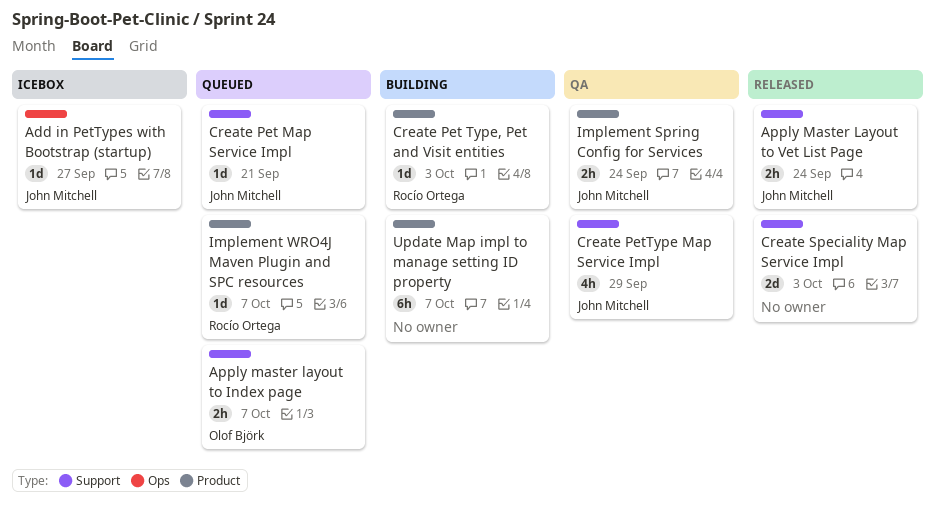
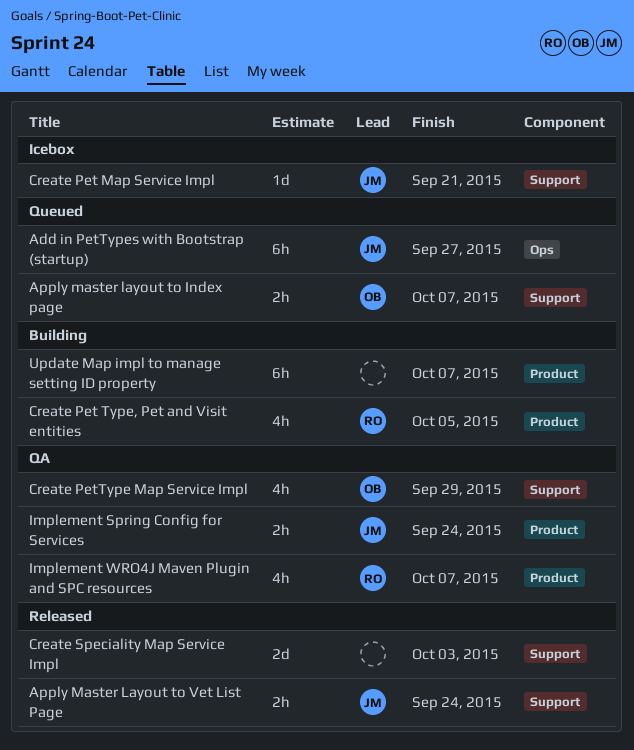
Add in PetTypes with Bootstrap (startup), status: Icebox -> Queued
Add in PetTypes with Bootstrap (startup), estimate: 1d -> 6h
Create Pet Map Service Impl, status: Queued -> Icebox
Create Pet Type, Pet and Visit entities, estimate: 1d -> 4h
Create Pet Type, Pet and Visit entities, due: Oct 3 -> Oct 5
Create PetType Map Service Impl, owner: John Mitchell -> Olof Björk
Implement WRO4J Maven Plugin and SPC resources, status: Queued -> QA
Implement WRO4J Maven Plugin and SPC resources, estimate: 1d -> 4h

